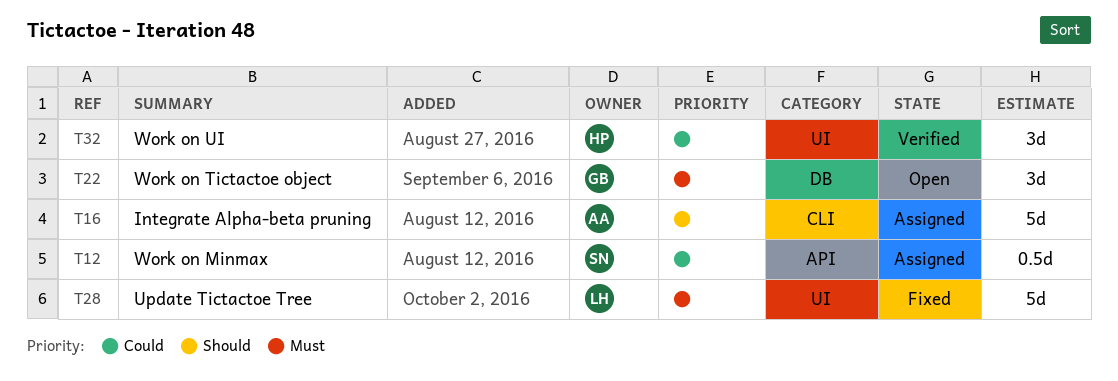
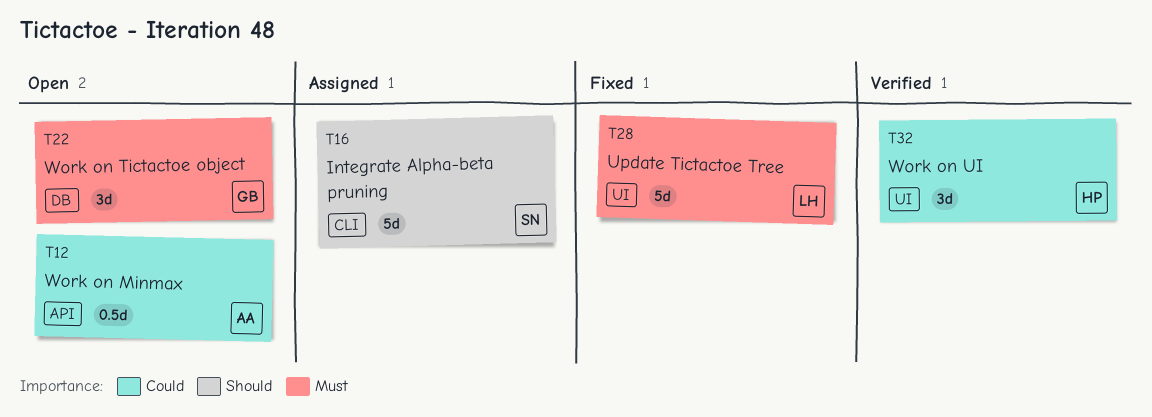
T12, status: Assigned -> Open
T12, owner: SN -> AA
T16, owner: AA -> SN

